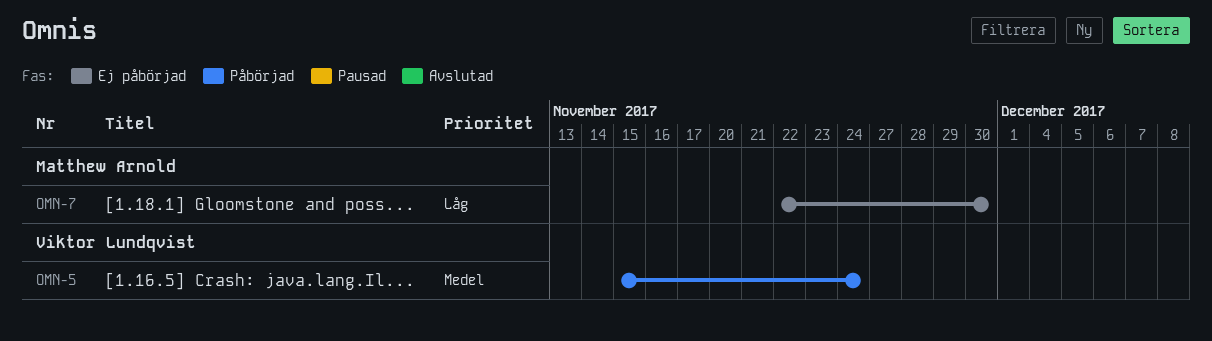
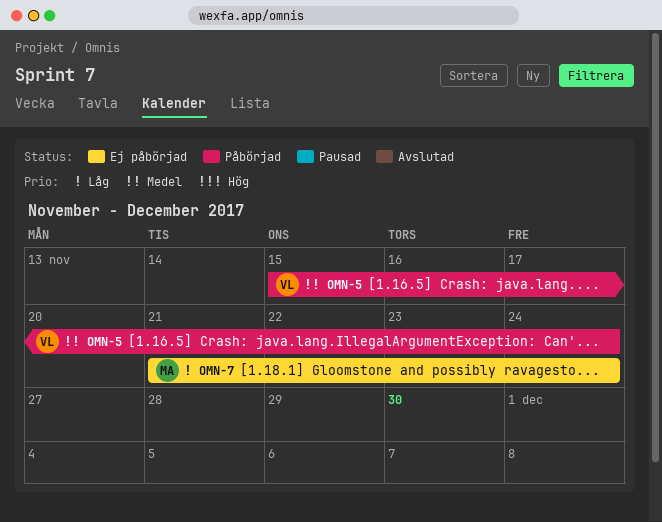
OMN-7, start: Nov 22 -> Nov 21
OMN-7, due: Nov 30 -> Nov 24

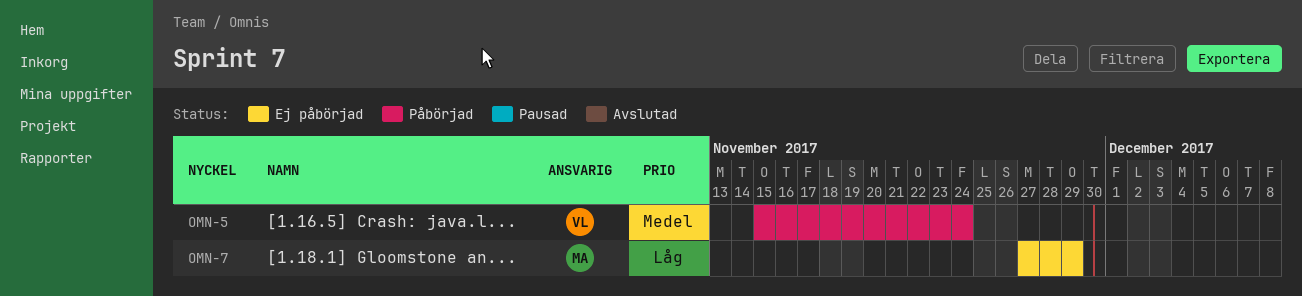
OMN-7, start: Nov 21 -> Nov 27
OMN-7, due: Nov 24 -> Nov 29

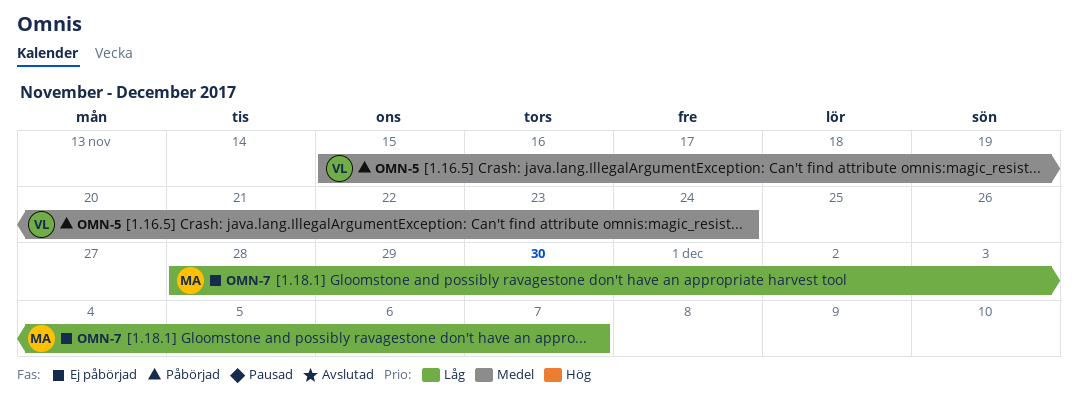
OMN-7, start: Nov 27 -> Nov 28
OMN-7, due: Nov 29 -> Dec 7

